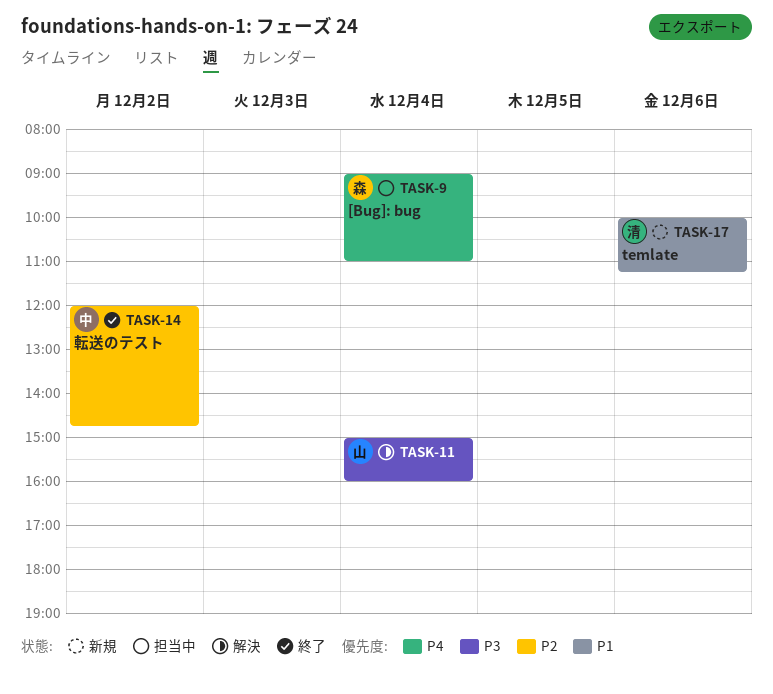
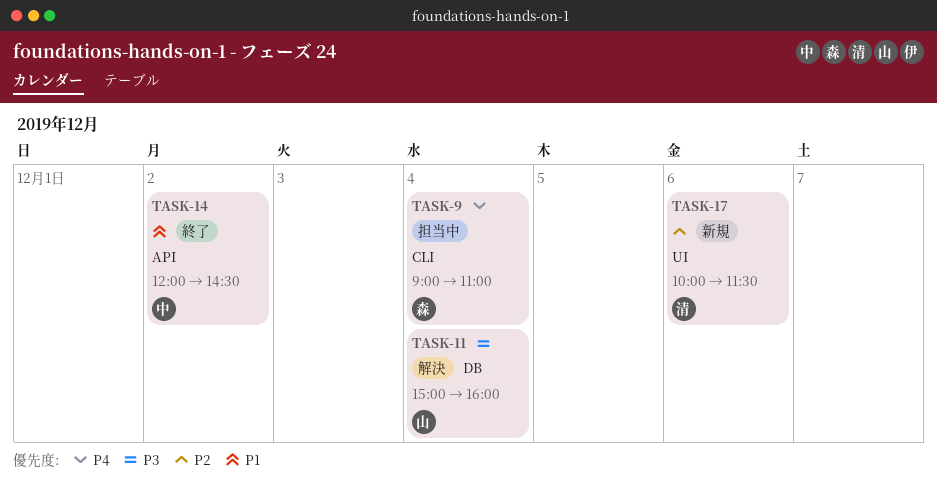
TASK-14, priority: P2 -> P1
TASK-14, ends: 14:45 -> 14:30
TASK-17, priority: P1 -> P2
TASK-17, ends: 11:15 -> 11:30

